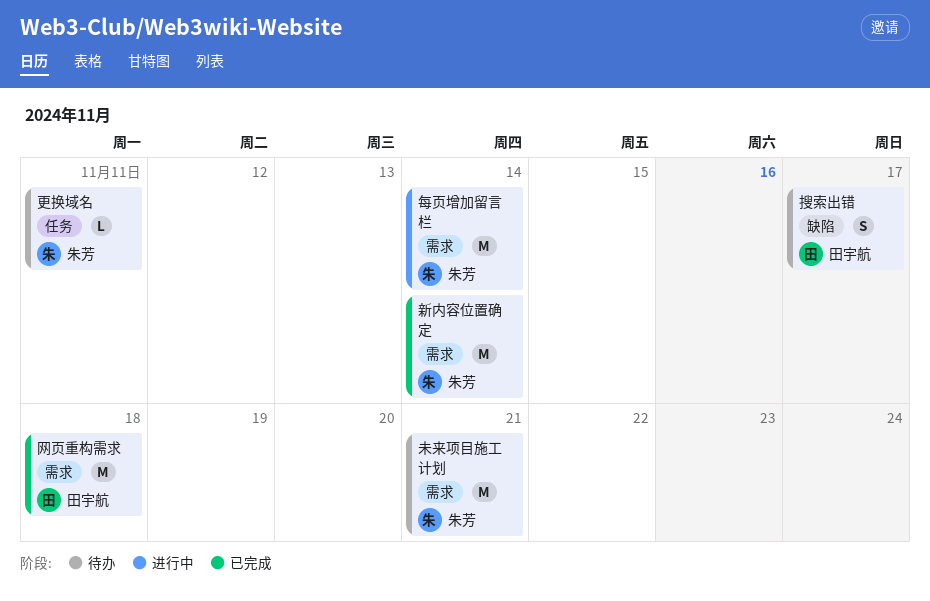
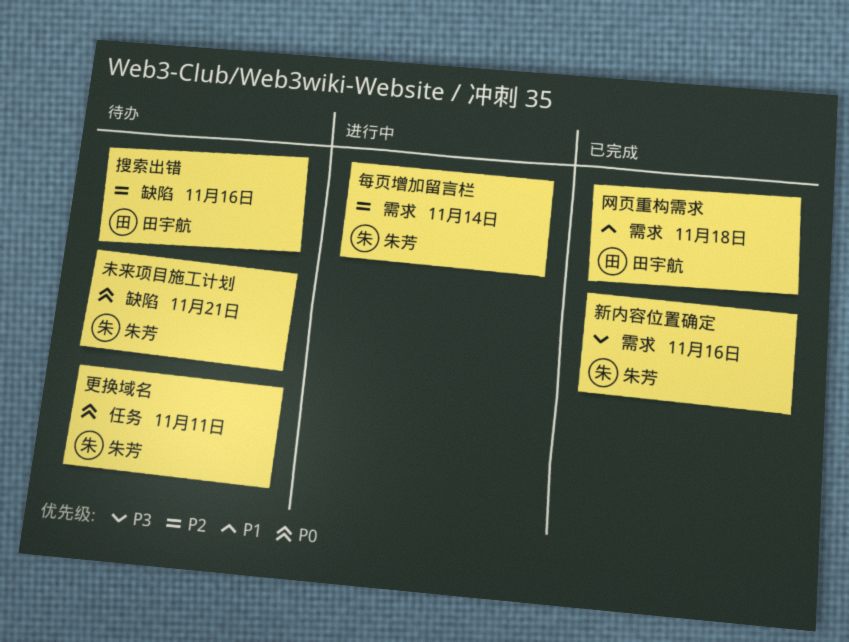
搜索出错, due: Nov 17 -> Nov 16
新内容位置确定, due: Nov 14 -> Nov 16
未来项目施工计划, label: 需求 -> 缺陷

